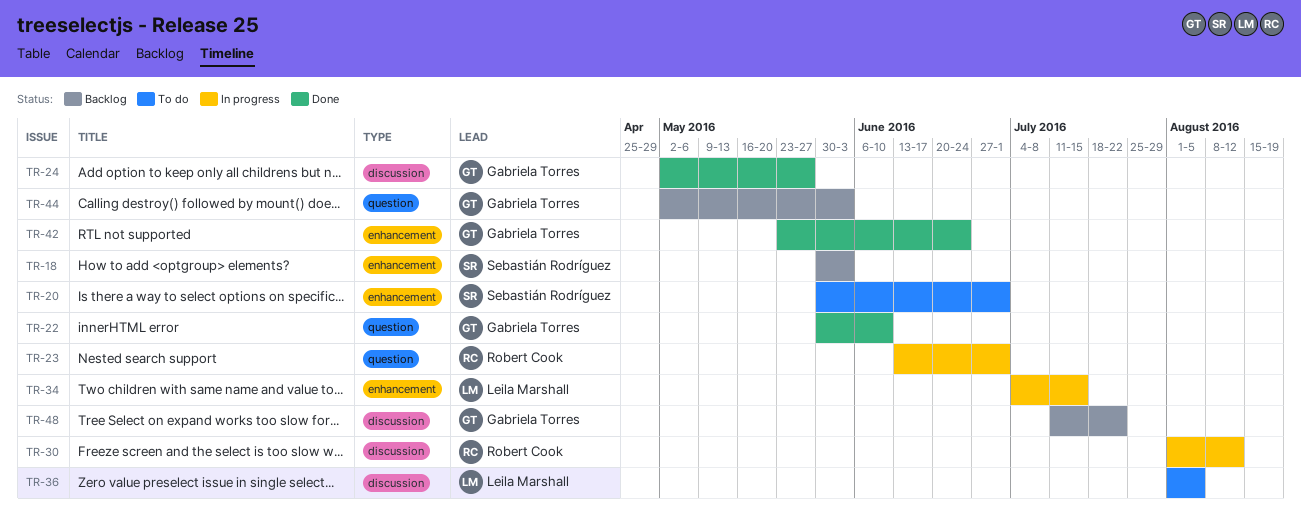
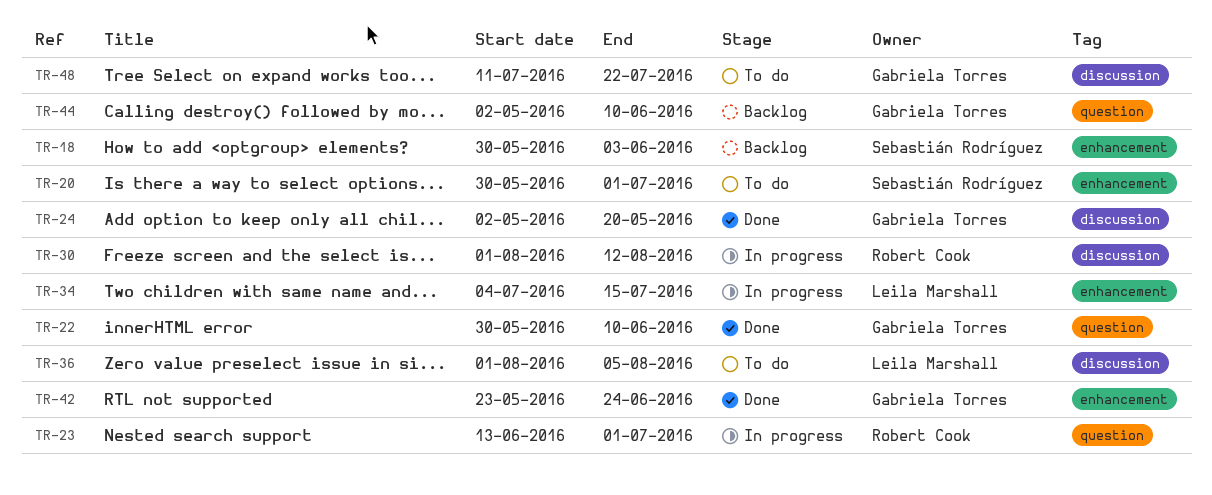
TR-24, due: May 27 -> May 20
TR-44, due: Jun 3 -> Jun 10
TR-48, status: Backlog -> To do

